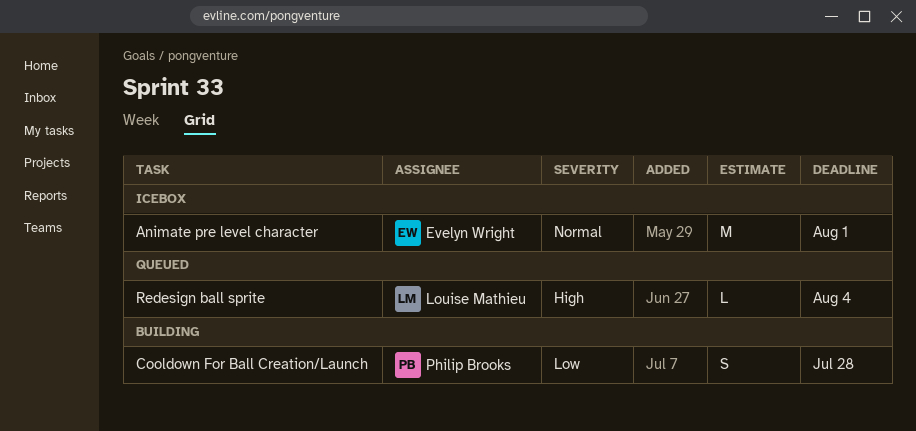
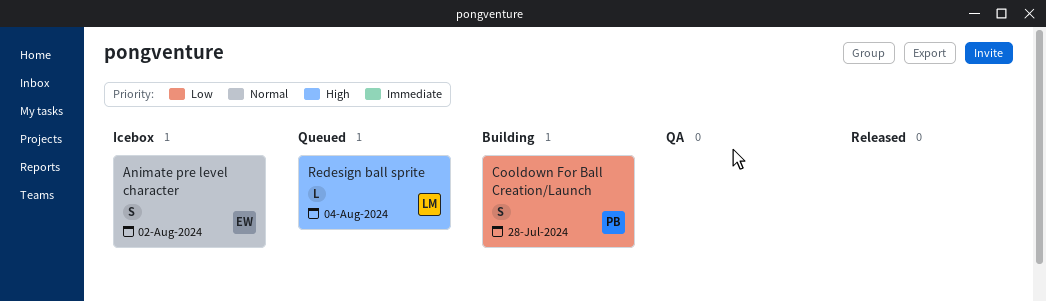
Animate pre level character, estimate: M -> S
Animate pre level character, due: Aug 1 -> Aug 2

